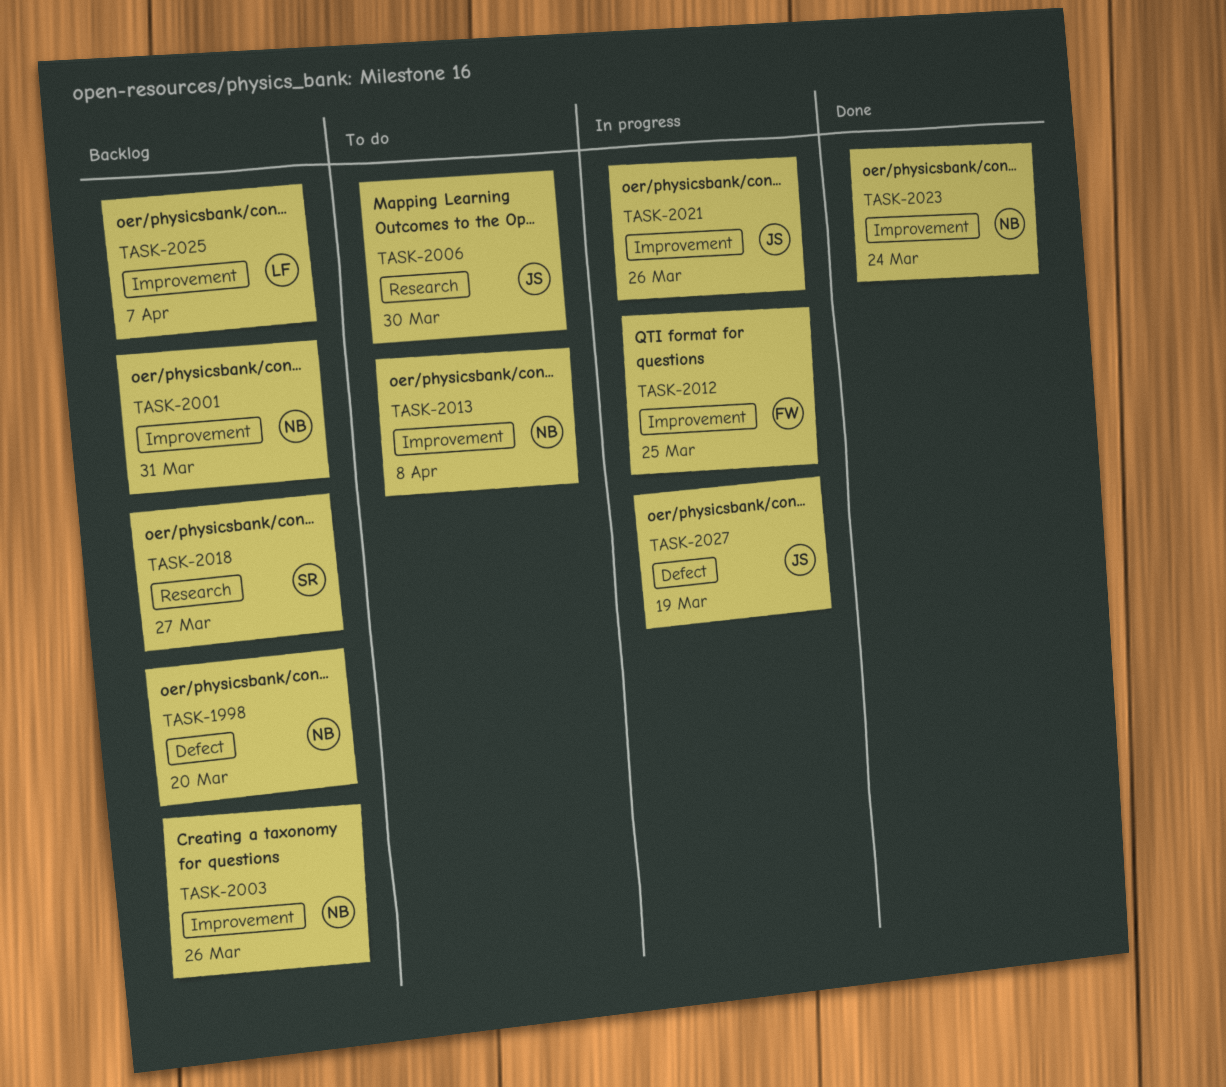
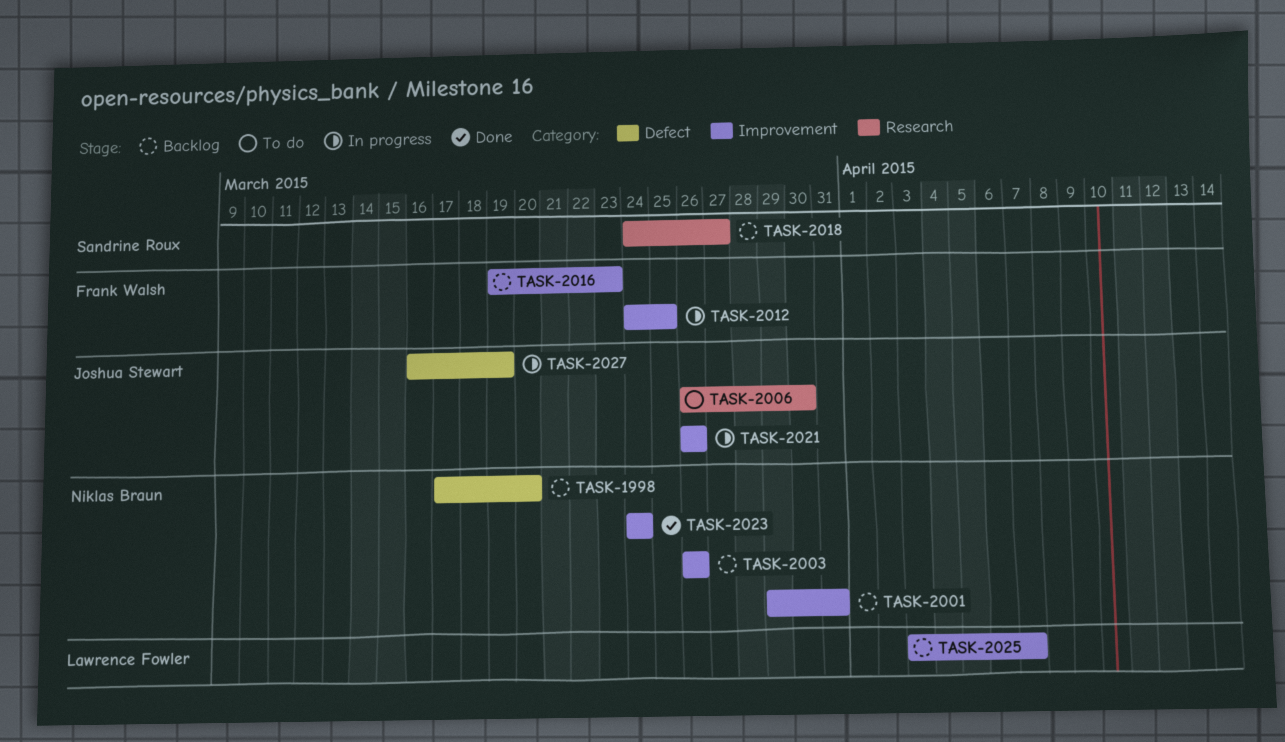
TASK-2013: present -> none
TASK-2016: none -> present

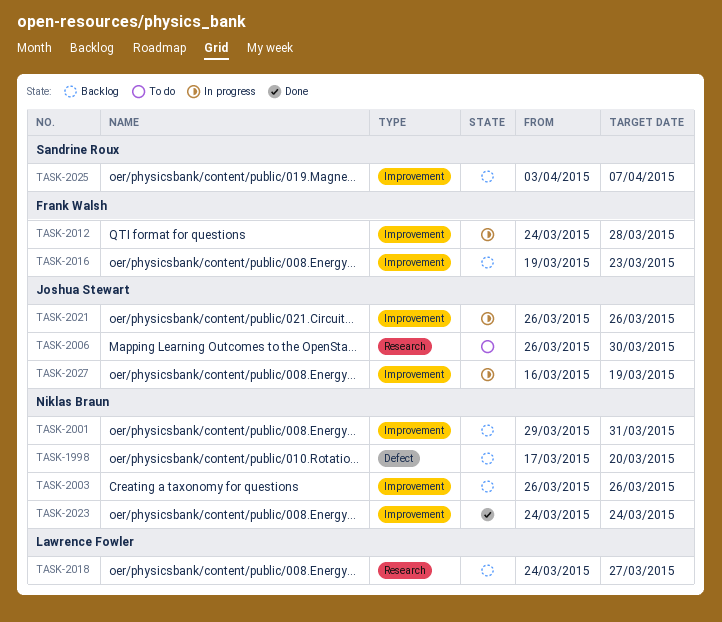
TASK-2012, due: Mar 25 -> Mar 28
TASK-2018, owner: Sandrine Roux -> Lawrence Fowler
TASK-2025, owner: Lawrence Fowler -> Sandrine Roux
TASK-2027, label: Defect -> Improvement

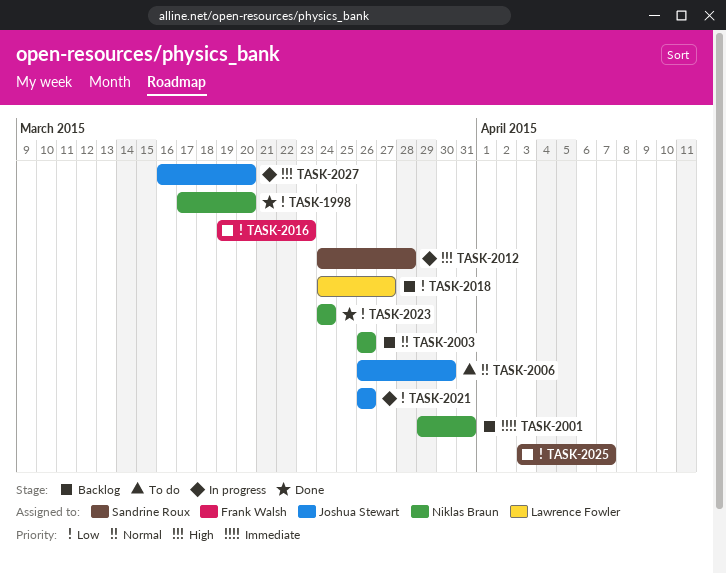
TASK-1998, status: Backlog -> Done
TASK-2012, owner: Frank Walsh -> Sandrine Roux
TASK-2027, due: Mar 19 -> Mar 20

